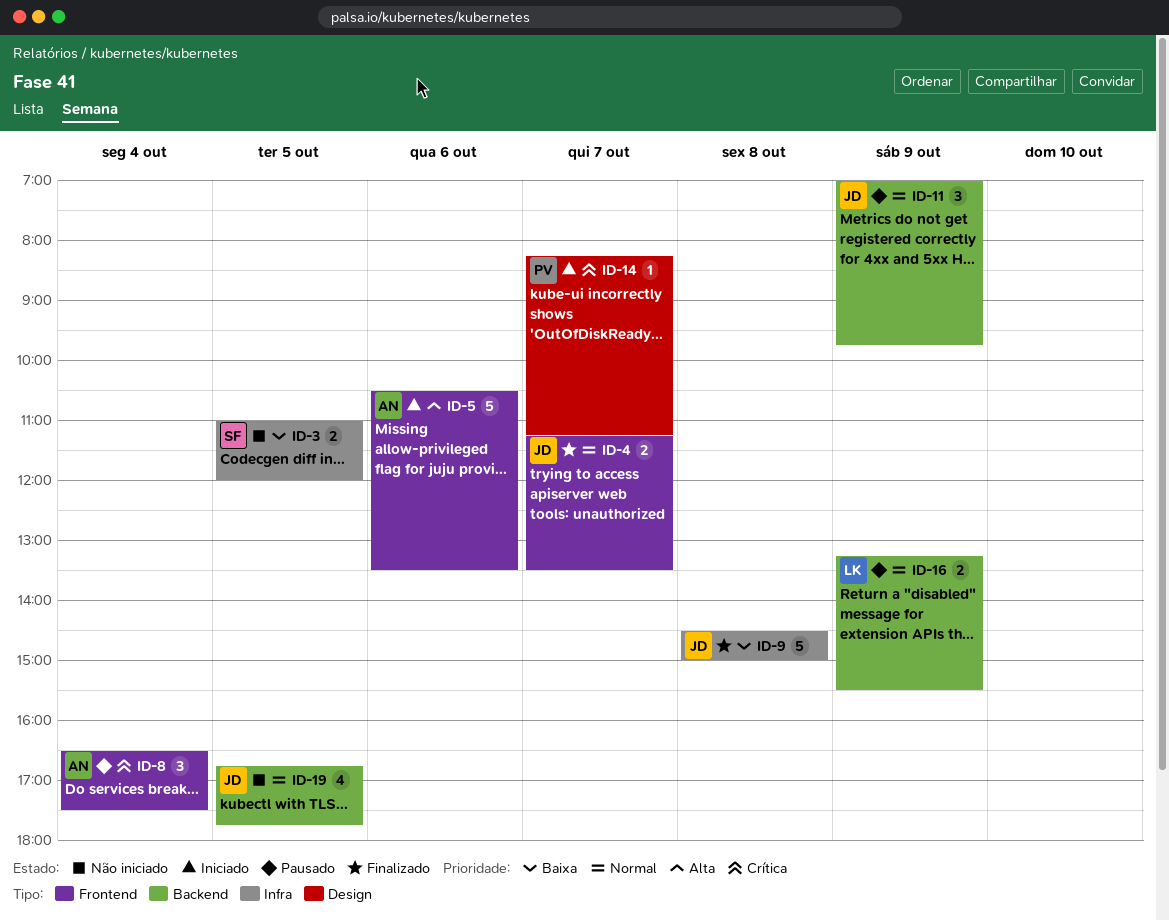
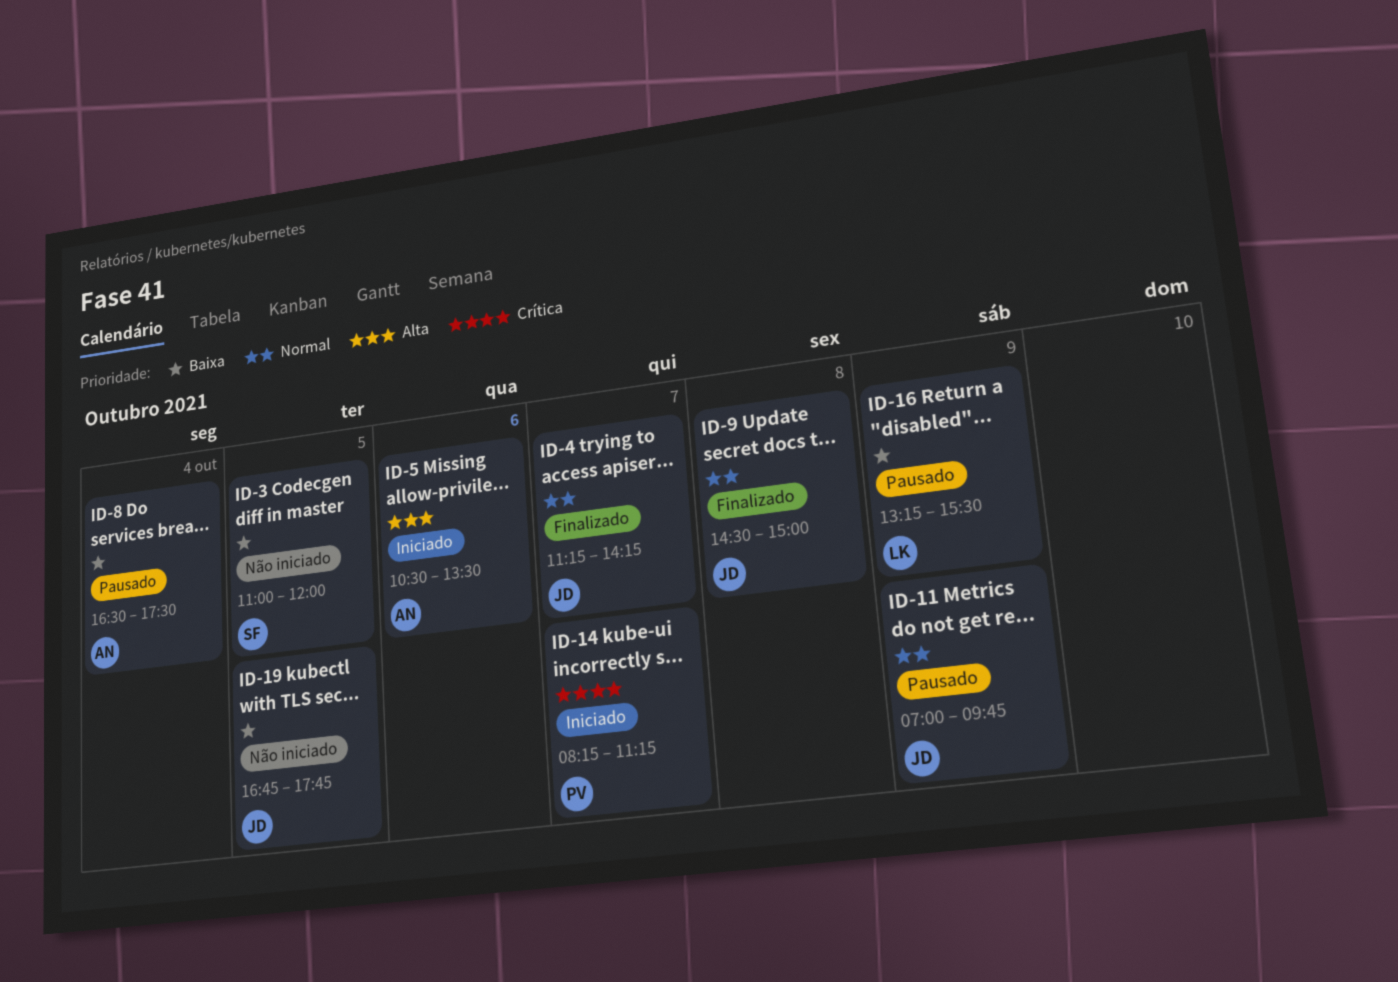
ID-4, ends: 13:30 -> 14:15
ID-8, priority: Crítica -> Baixa
ID-9, priority: Baixa -> Normal
ID-16, priority: Normal -> Baixa
ID-19, priority: Normal -> Baixa

